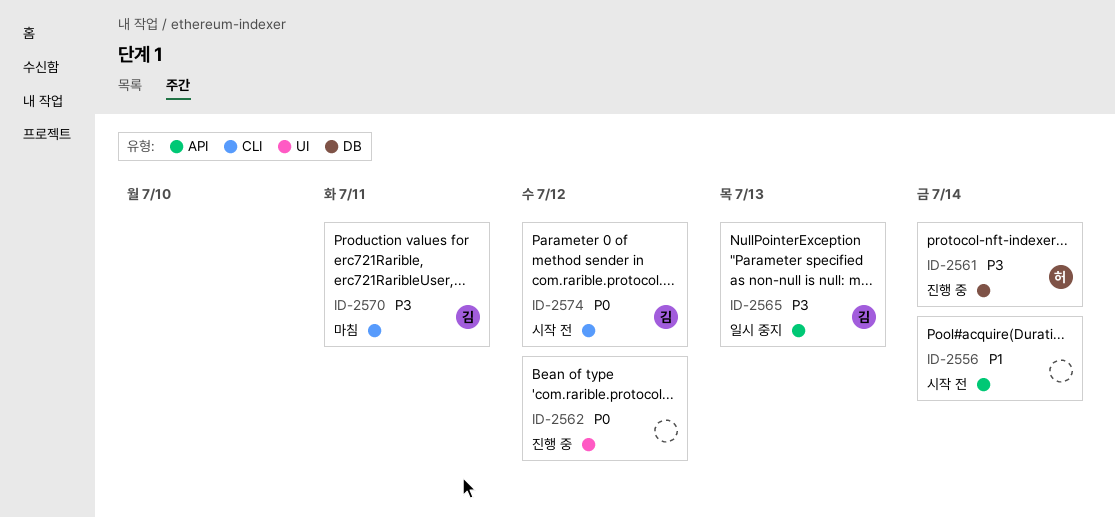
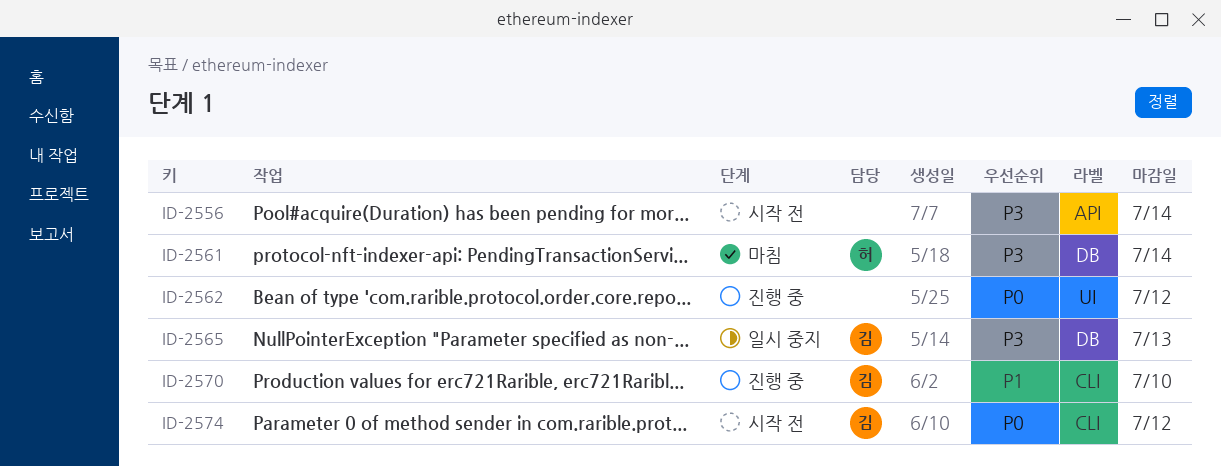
ID-2556, priority: P1 -> P3
ID-2561, status: 진행 중 -> 마침
ID-2565, label: API -> DB
ID-2570, status: 마침 -> 진행 중
ID-2570, priority: P3 -> P1
ID-2570, due: Jul 11 -> Jul 10

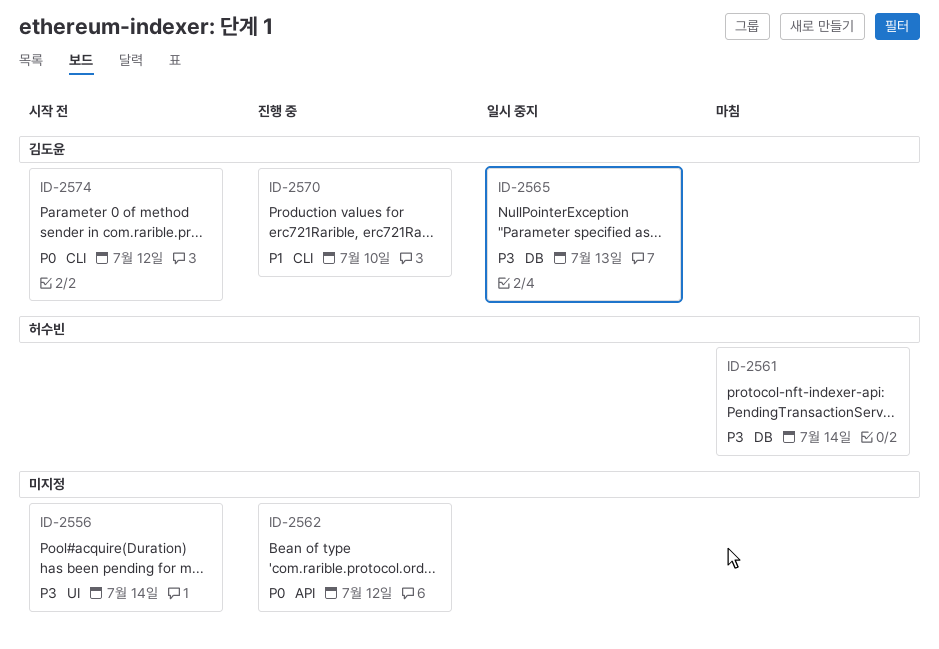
ID-2556, label: API -> UI
ID-2562, label: UI -> API

